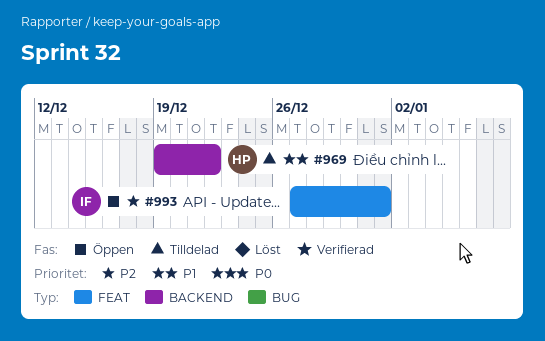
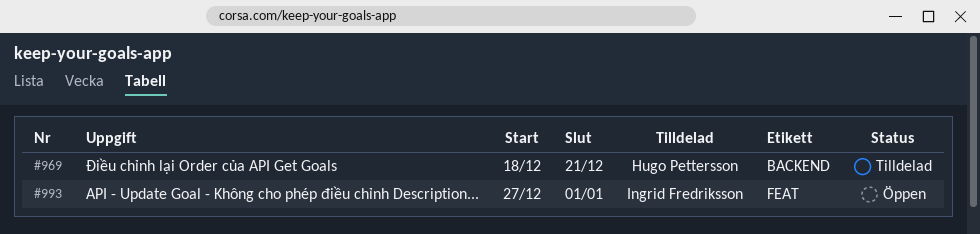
#969, start: Dec 19 -> Dec 18
#969, due: Dec 22 -> Dec 21

